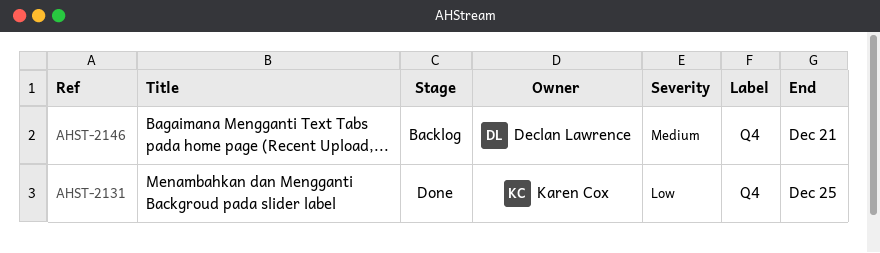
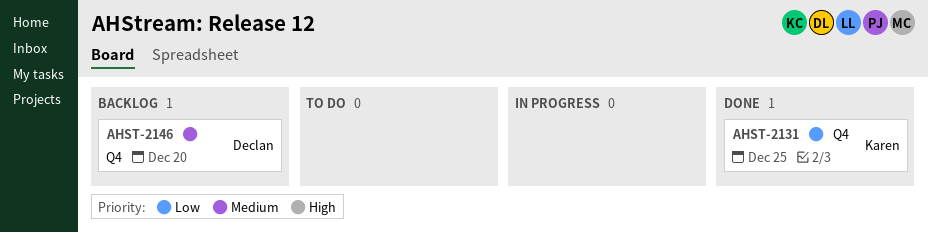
AHST-2146, due: Dec 21 -> Dec 20

